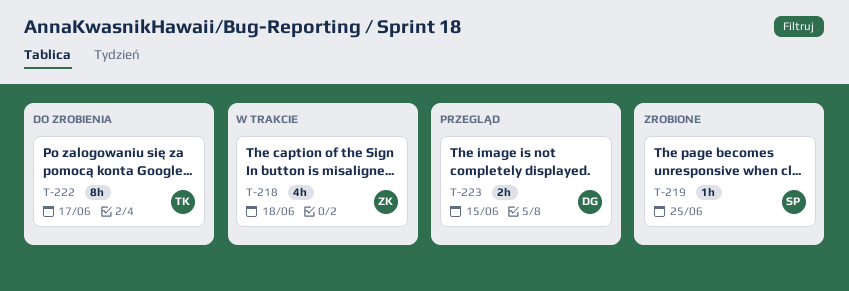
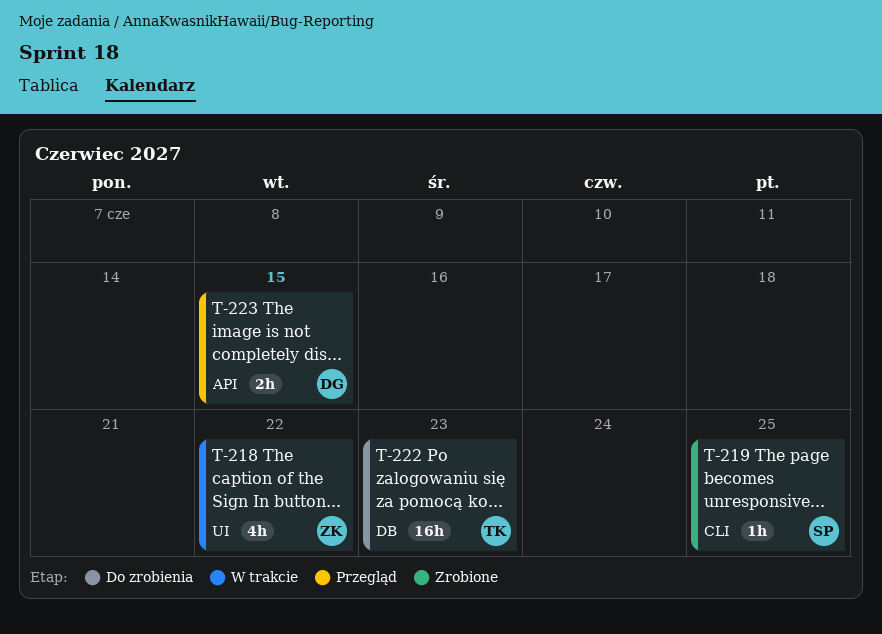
T-218, due: Jun 18 -> Jun 22
T-222, estimate: 8h -> 16h
T-222, due: Jun 17 -> Jun 23

